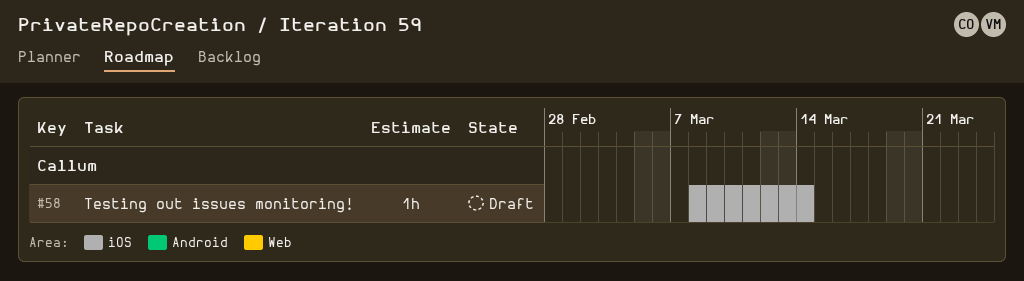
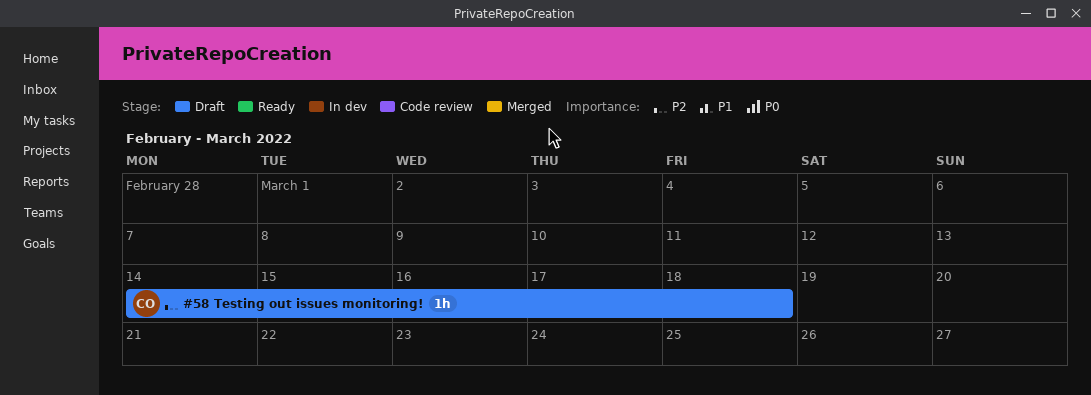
#58, start: Mar 8 -> Mar 14
#58, due: Mar 14 -> Mar 18

